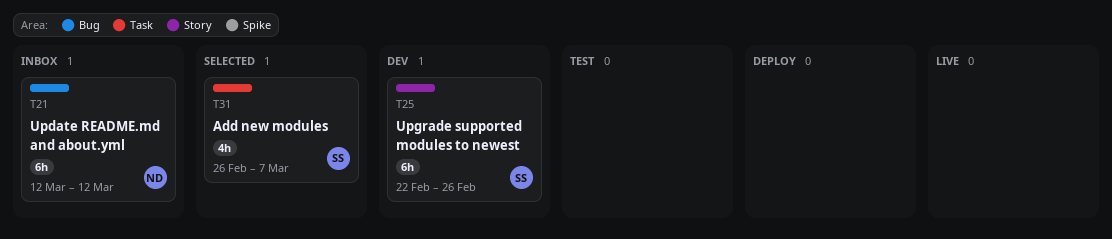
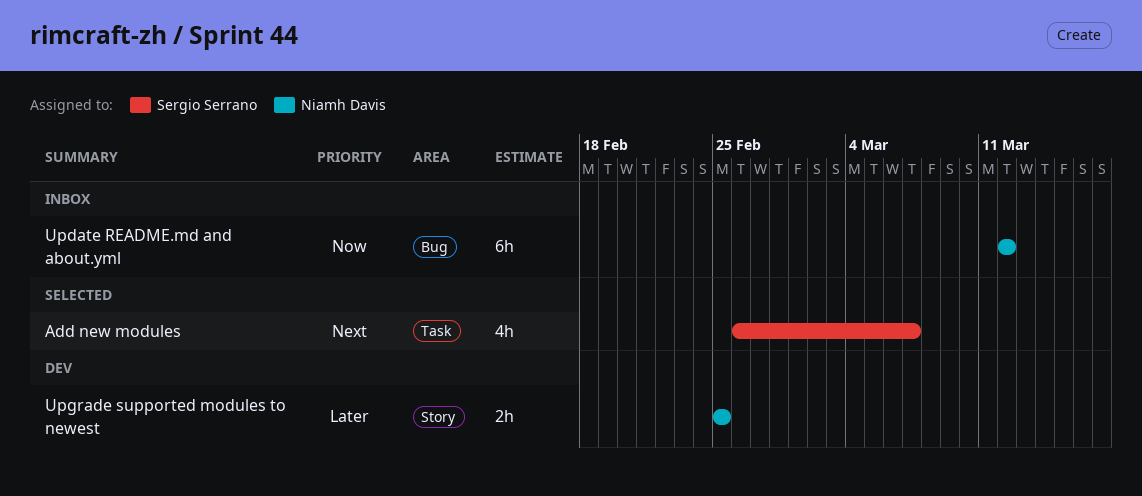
Upgrade supported modules to newest, owner: Sergio Serrano -> Niamh Davis
Upgrade supported modules to newest, estimate: 6h -> 2h
Upgrade supported modules to newest, start: Feb 22 -> Feb 25
Upgrade supported modules to newest, due: Feb 26 -> Feb 25

